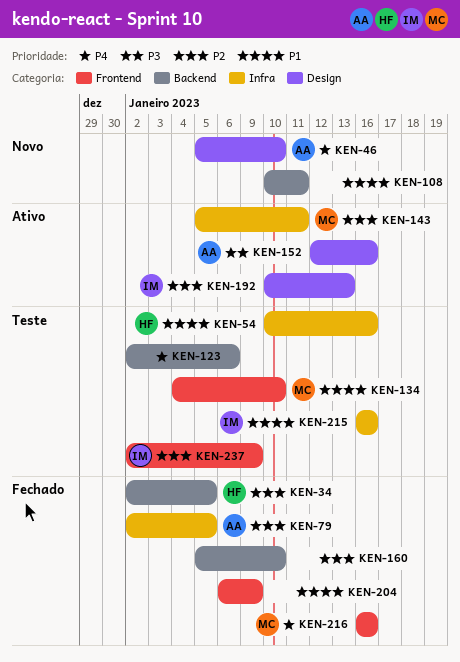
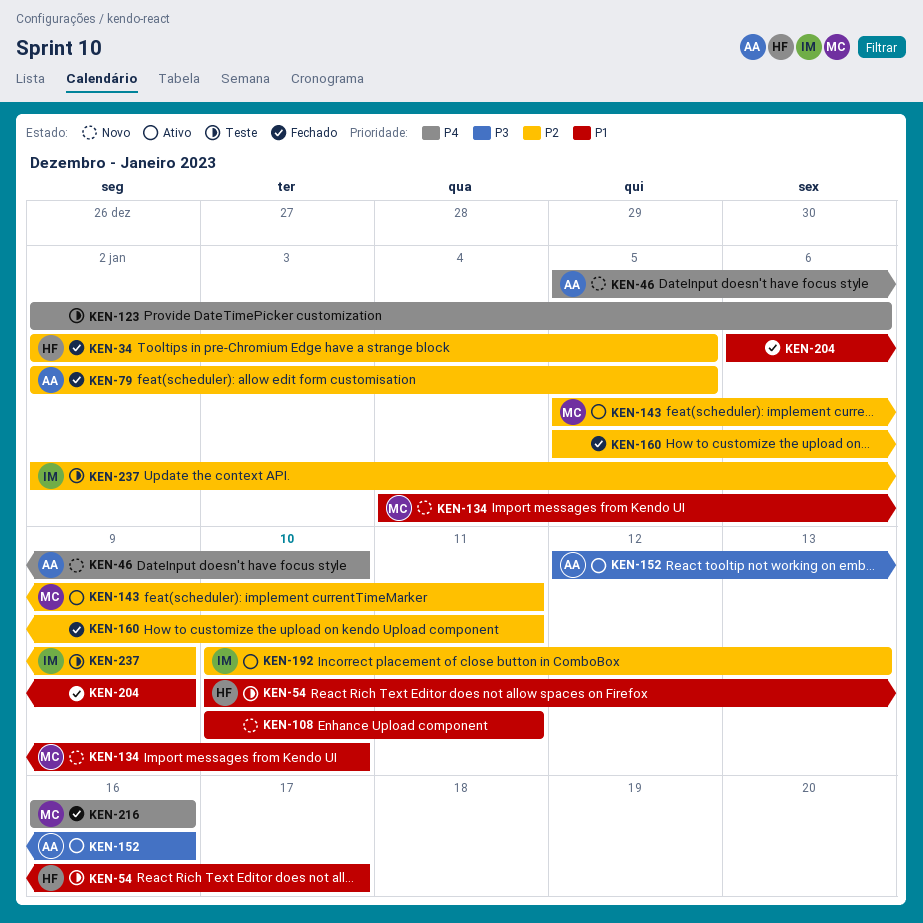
KEN-54, due: Jan 16 -> Jan 17
KEN-134, status: Teste -> Novo
KEN-160, due: Jan 10 -> Jan 11
KEN-215: present -> none

